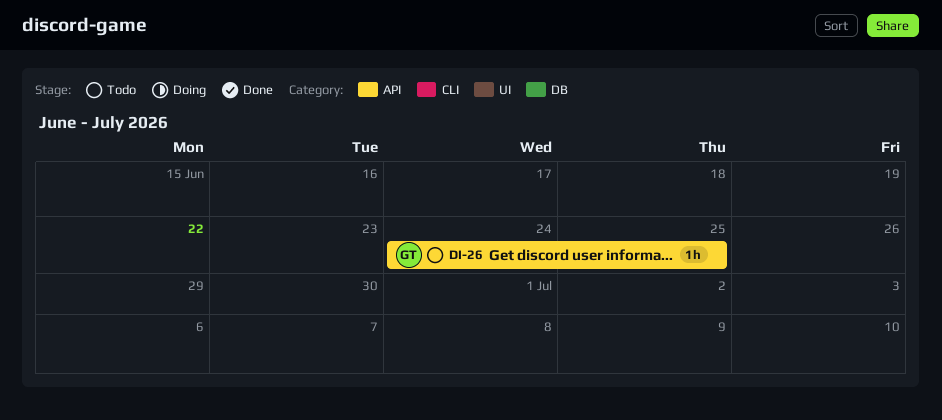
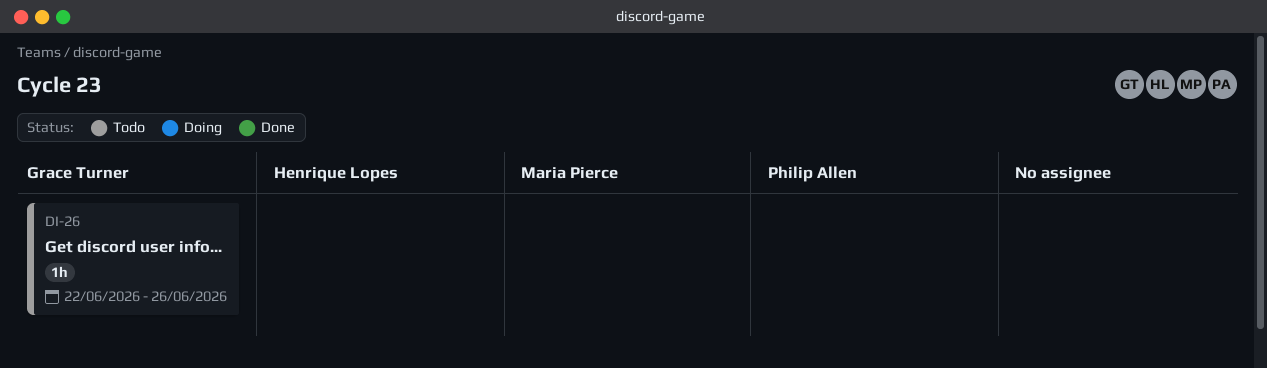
DI-26, start: Jun 24 -> Jun 22
DI-26, due: Jun 25 -> Jun 26

